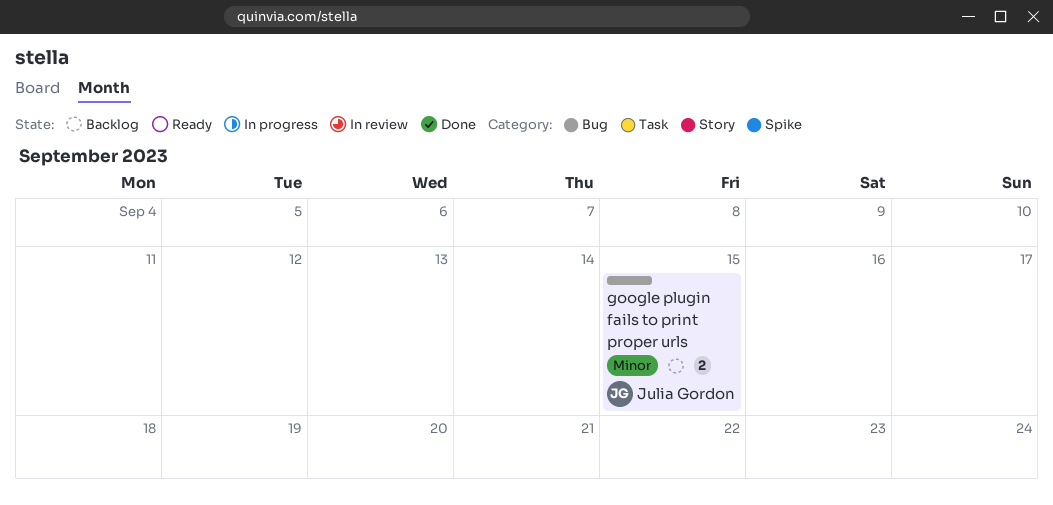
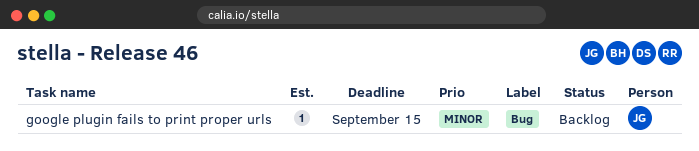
google plugin fails to print proper urls, estimate: 2 -> 1

